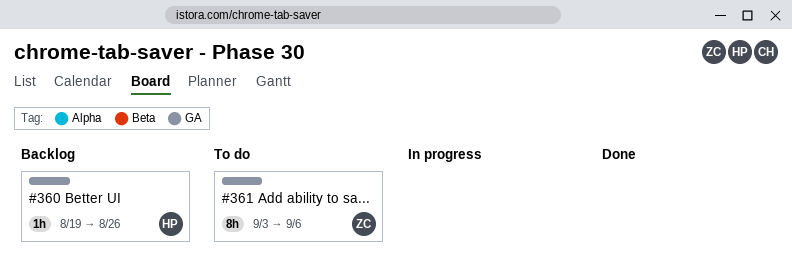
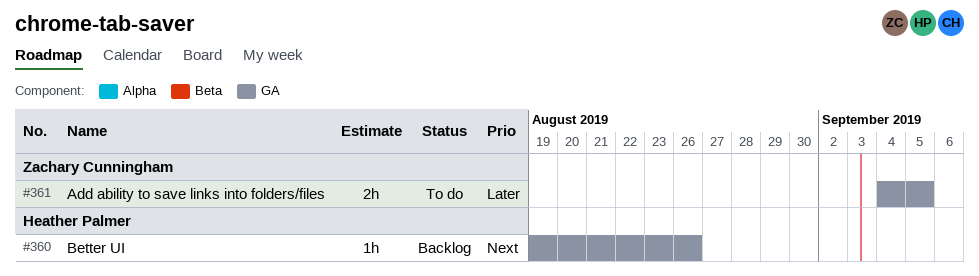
#361, estimate: 8h -> 2h
#361, start: Sep 3 -> Sep 4
#361, due: Sep 6 -> Sep 5

